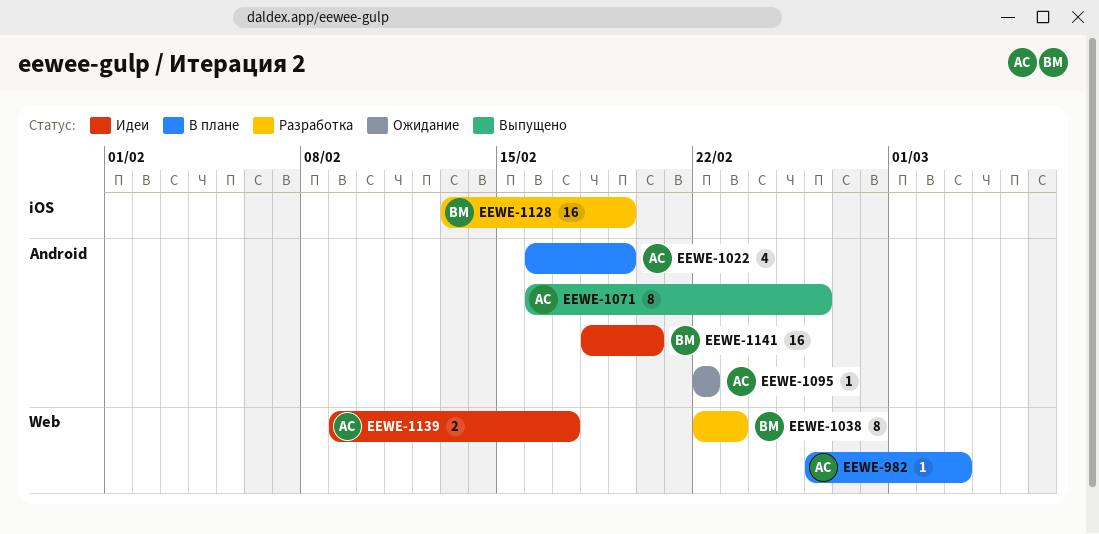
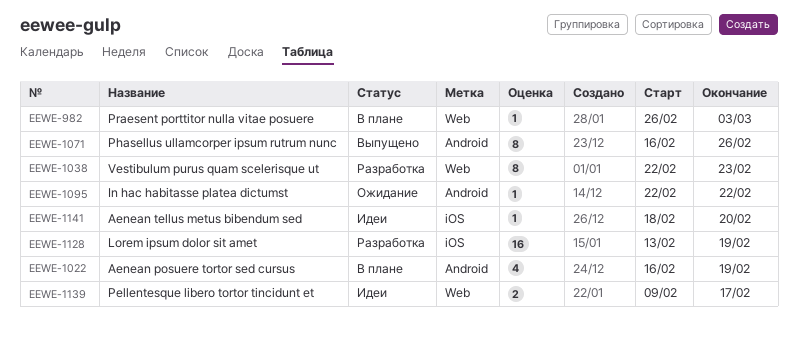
EEWE-1141, label: Android -> iOS
EEWE-1141, estimate: 16 -> 1

